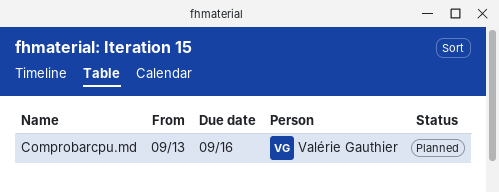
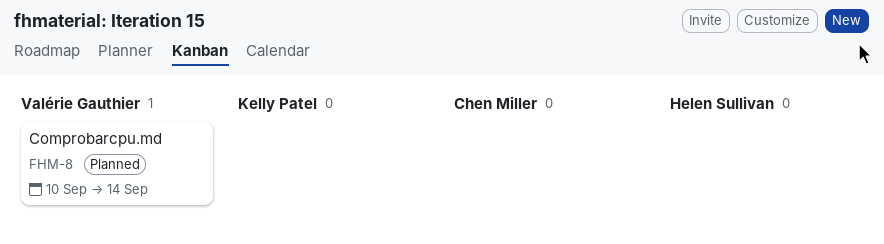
Comprobarcpu.md, start: Sep 13 -> Sep 10
Comprobarcpu.md, due: Sep 16 -> Sep 14

